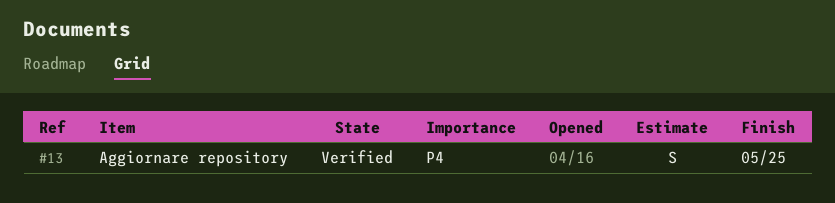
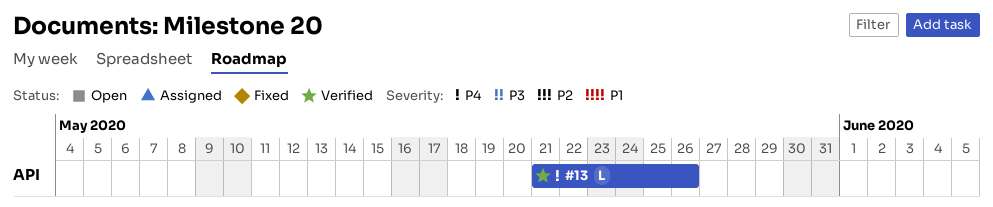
#13, estimate: S -> L
#13, due: May 25 -> May 26

